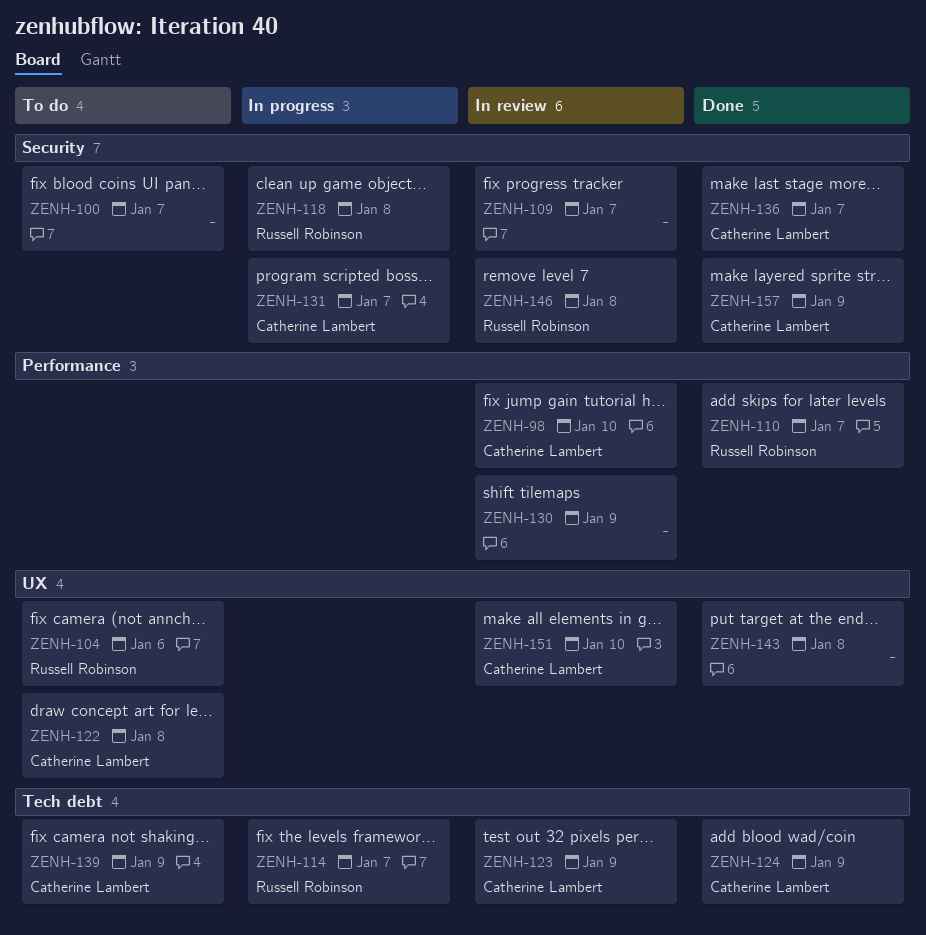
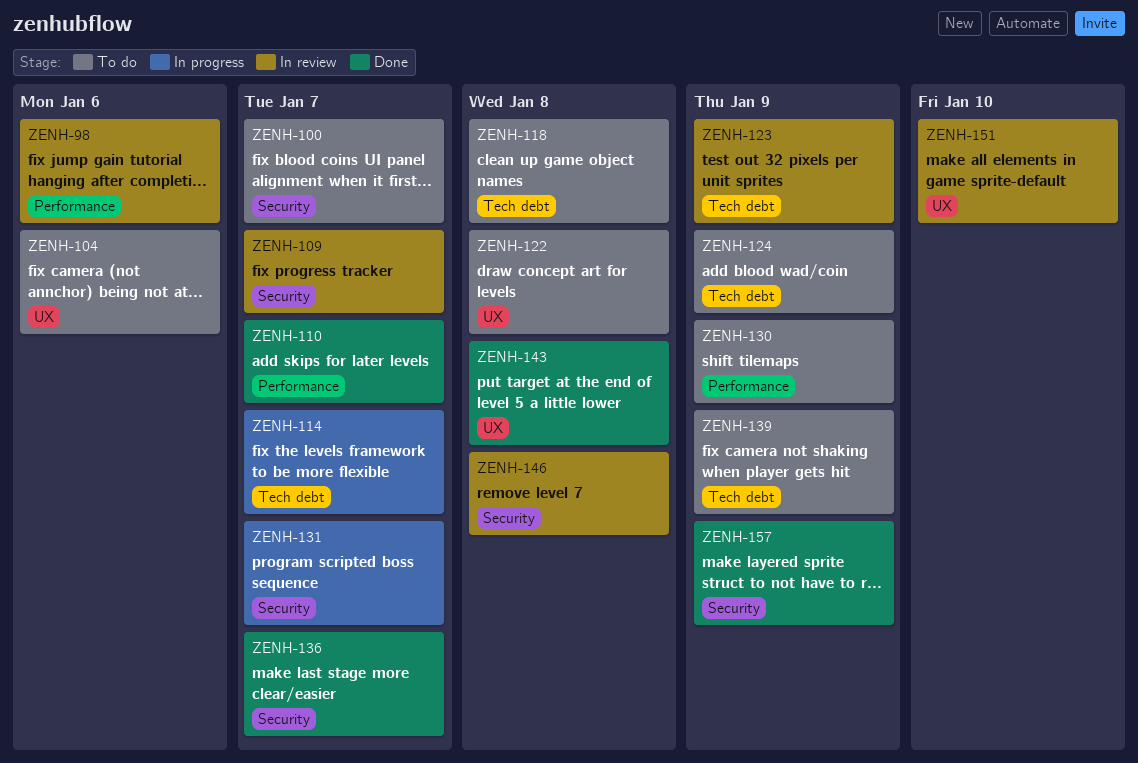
ZENH-98, due: Jan 10 -> Jan 6
ZENH-118, status: In progress -> To do
ZENH-118, label: Security -> Tech debt
ZENH-124, status: Done -> To do
ZENH-130, status: In review -> To do

